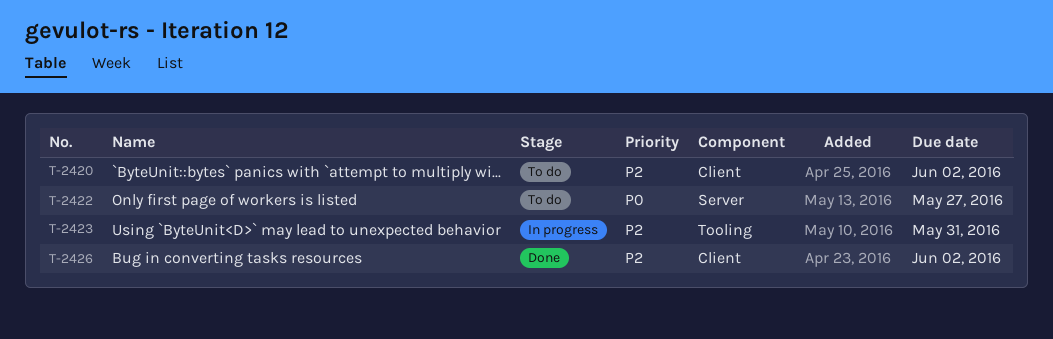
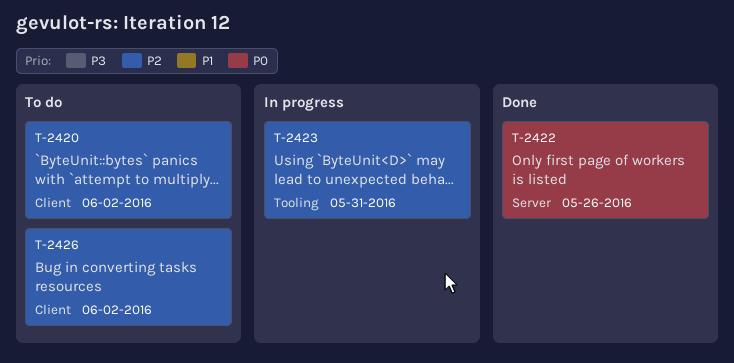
T-2422, status: To do -> Done
T-2422, due: May 27 -> May 26
T-2426, status: Done -> To do

